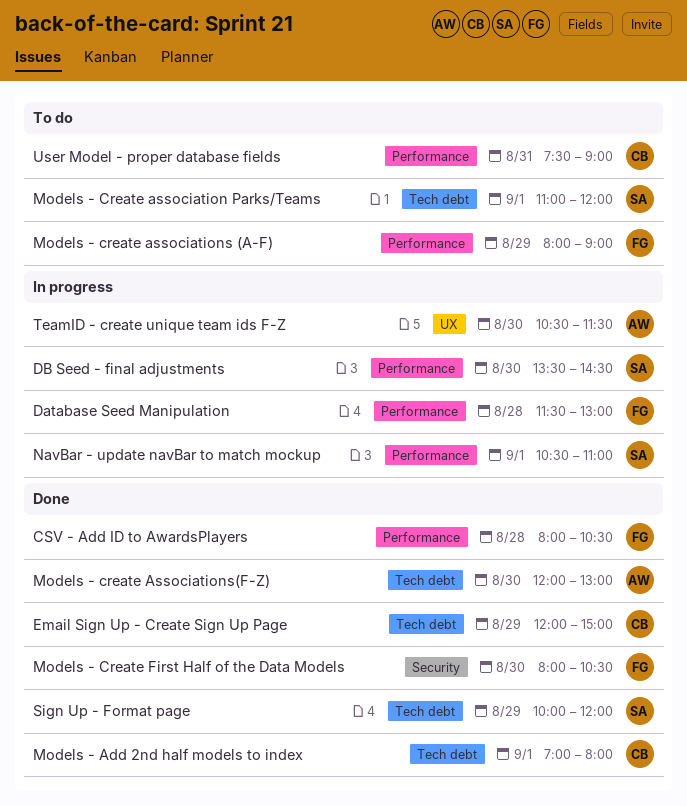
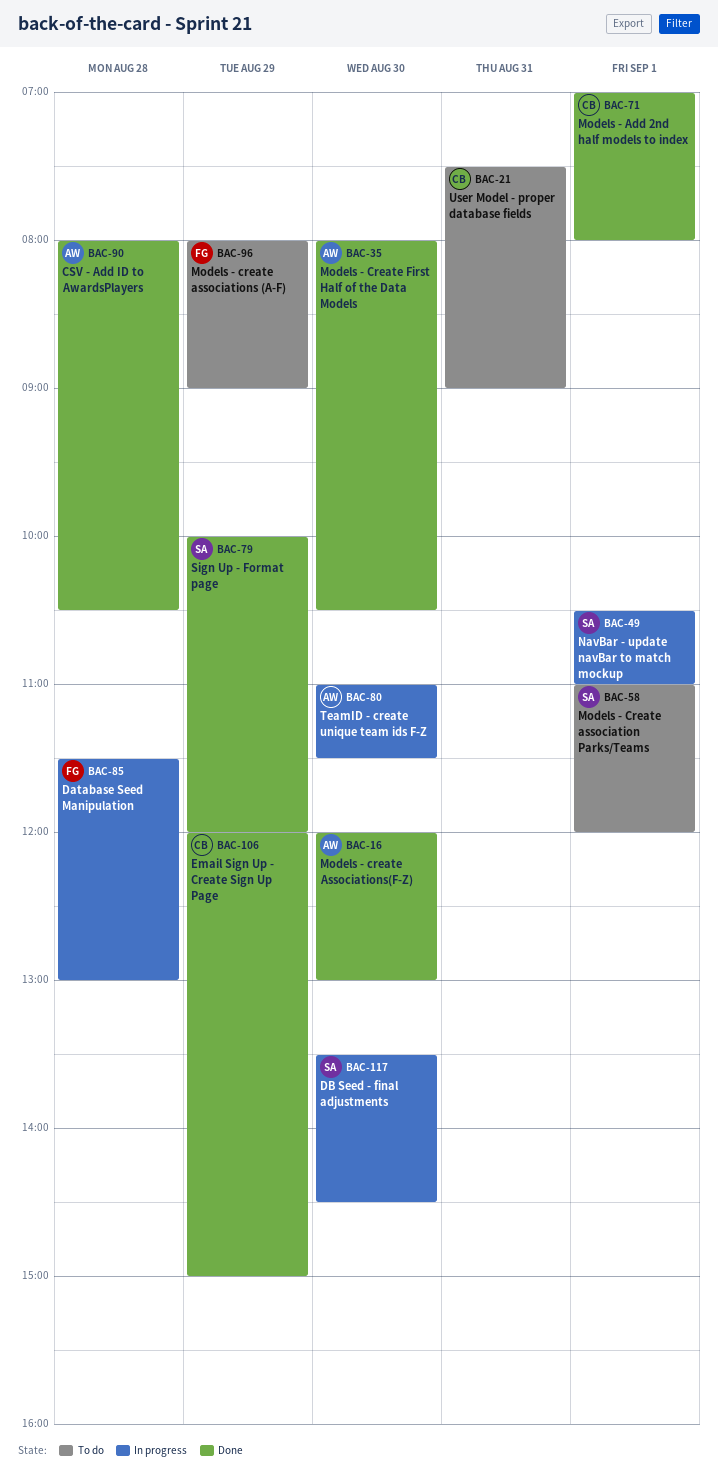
CSV - Add ID to AwardsPlayers, owner: FG -> AW
Models - Create First Half of the Data Models, owner: FG -> AW
TeamID - create unique team ids F-Z, begins: 10:30 -> 11:00

